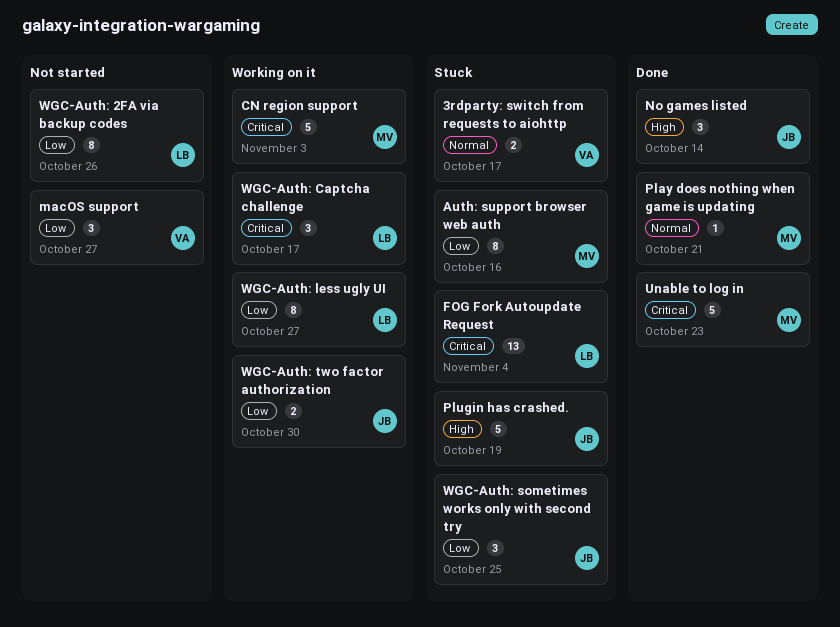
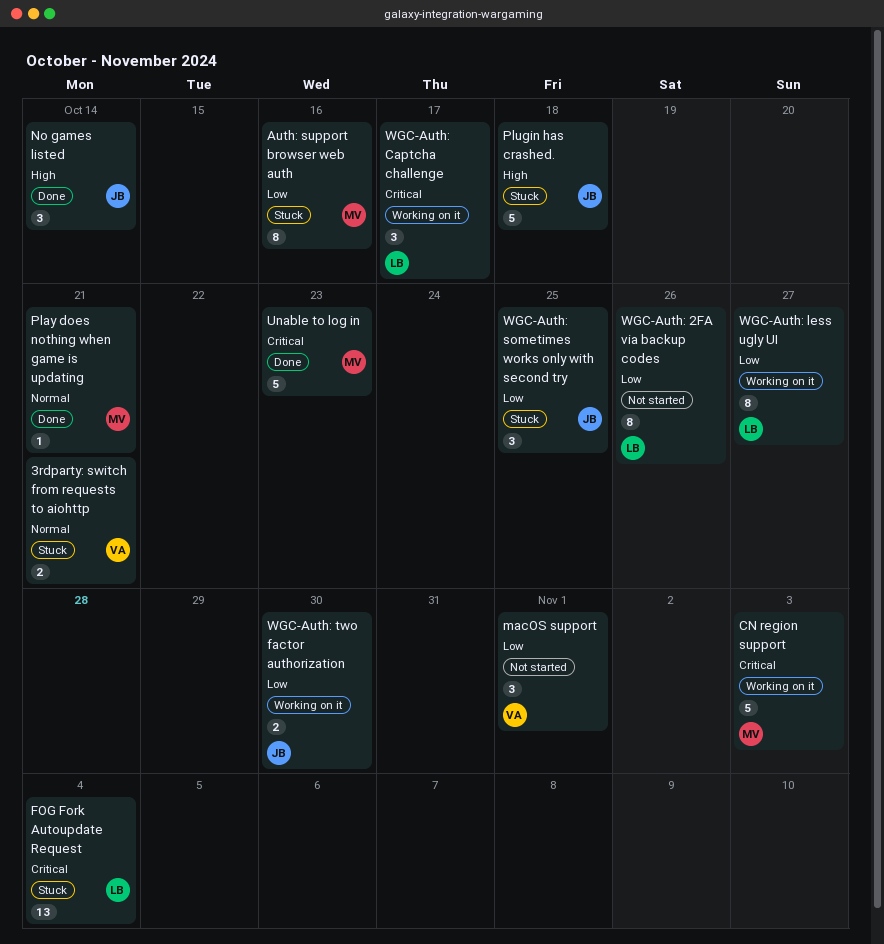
3rdparty: switch from requests to aiohttp, due: Oct 17 -> Oct 21
macOS support, due: Oct 27 -> Nov 1
Plugin has crashed., due: Oct 19 -> Oct 18

